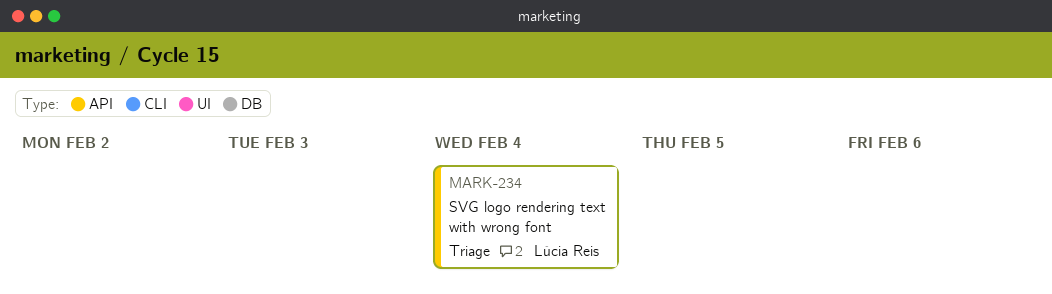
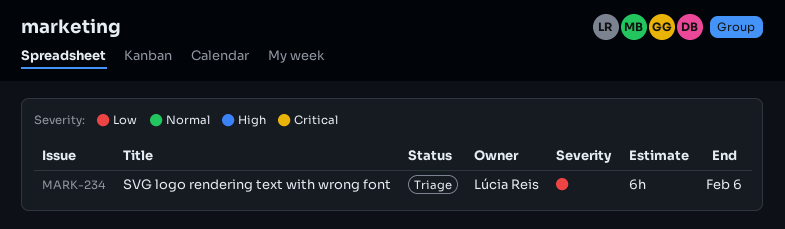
MARK-234, due: Feb 4 -> Feb 6

